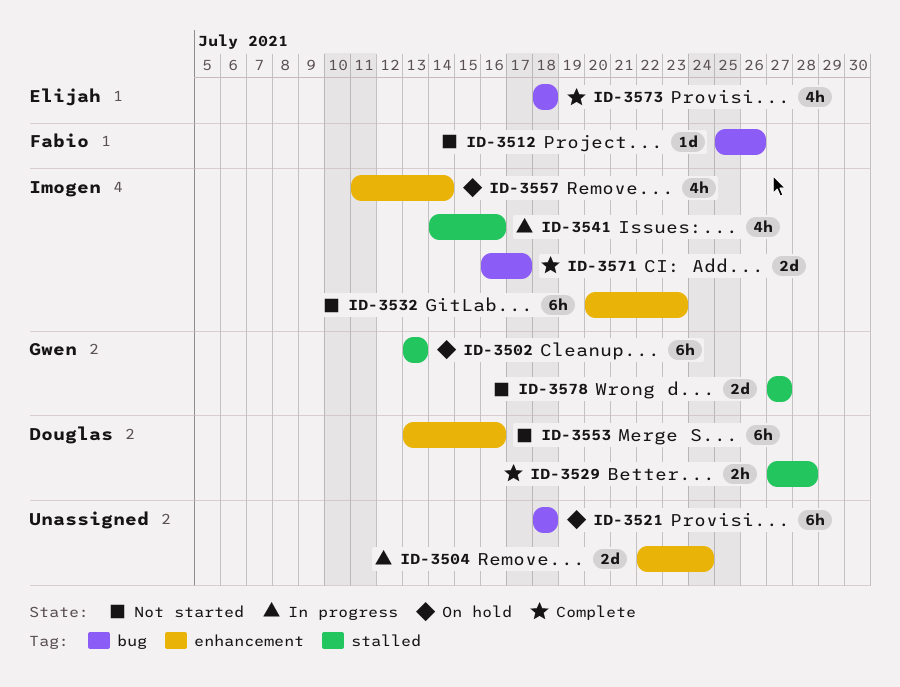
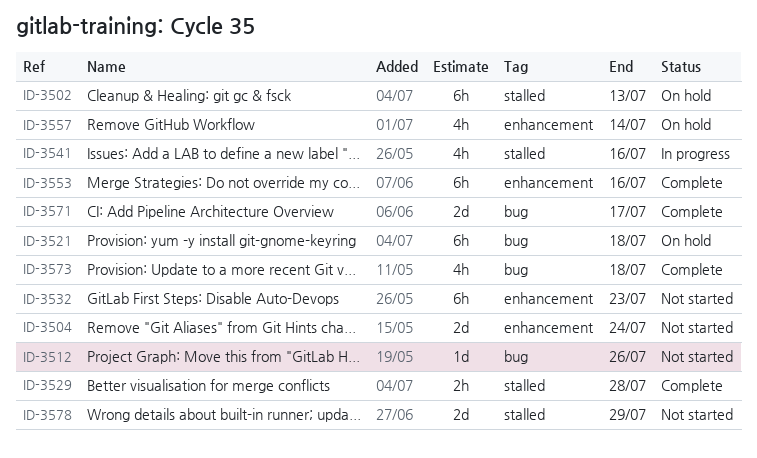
ID-3504, status: In progress -> Not started
ID-3553, status: Not started -> Complete
ID-3578, due: Jul 27 -> Jul 29

